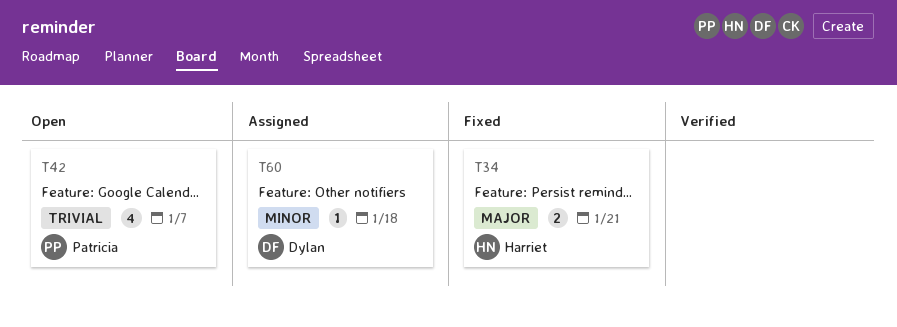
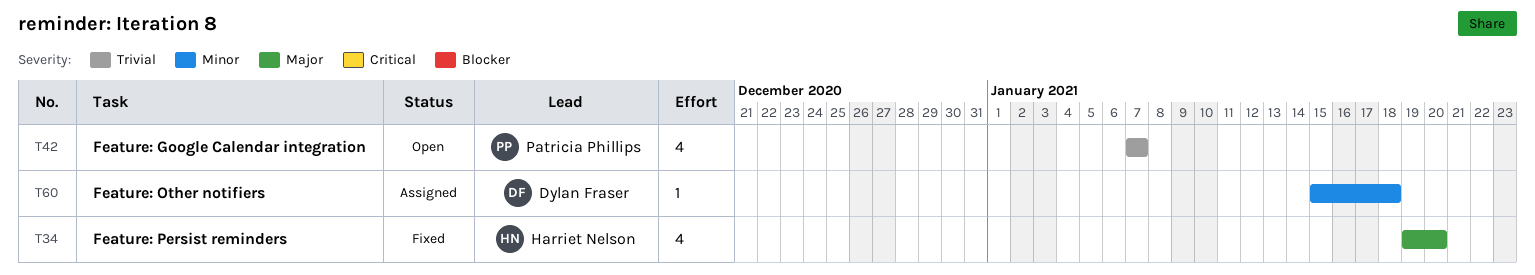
T34, estimate: 2 -> 4
T34, due: Jan 21 -> Jan 20

